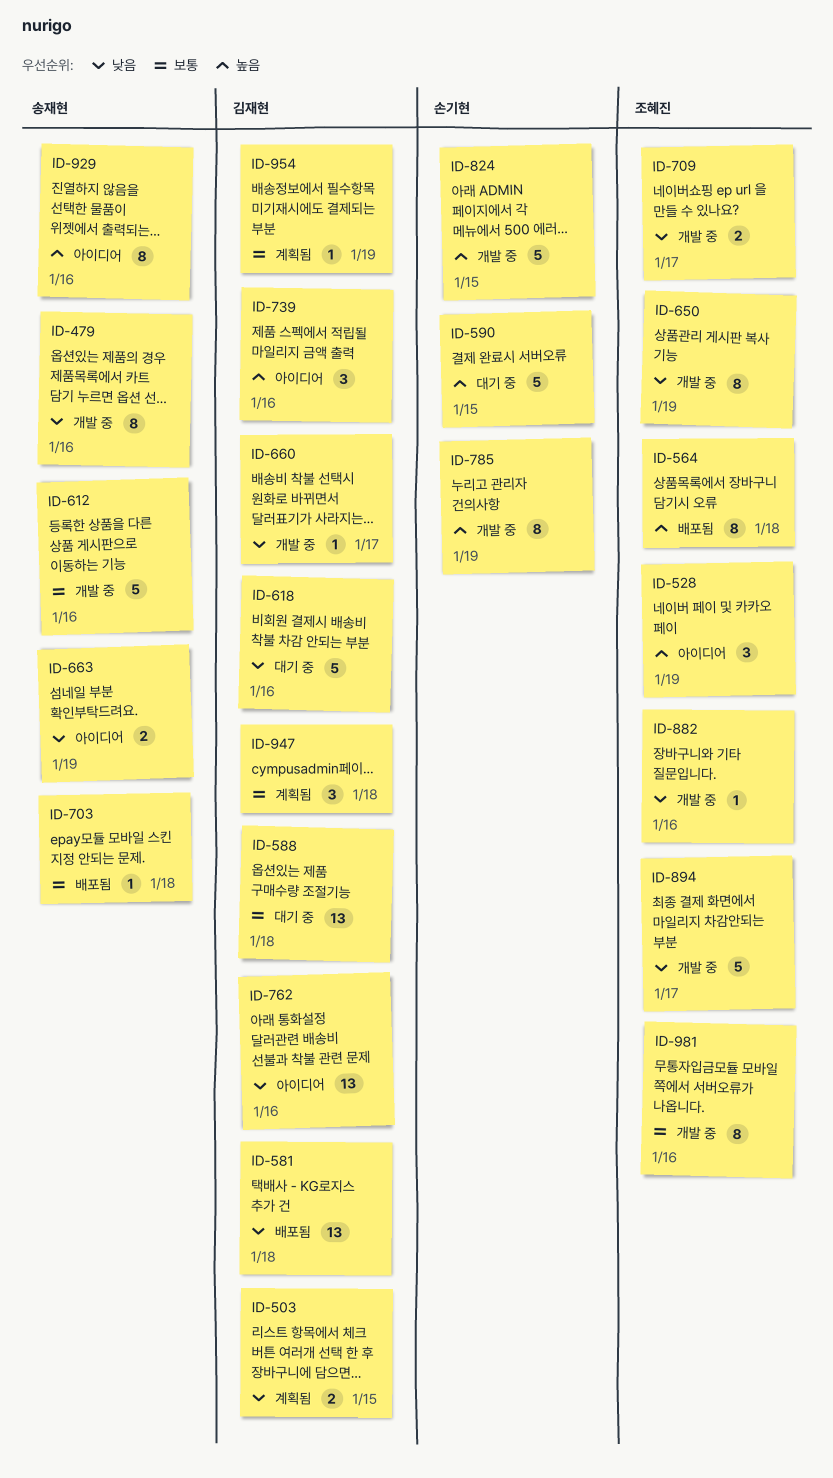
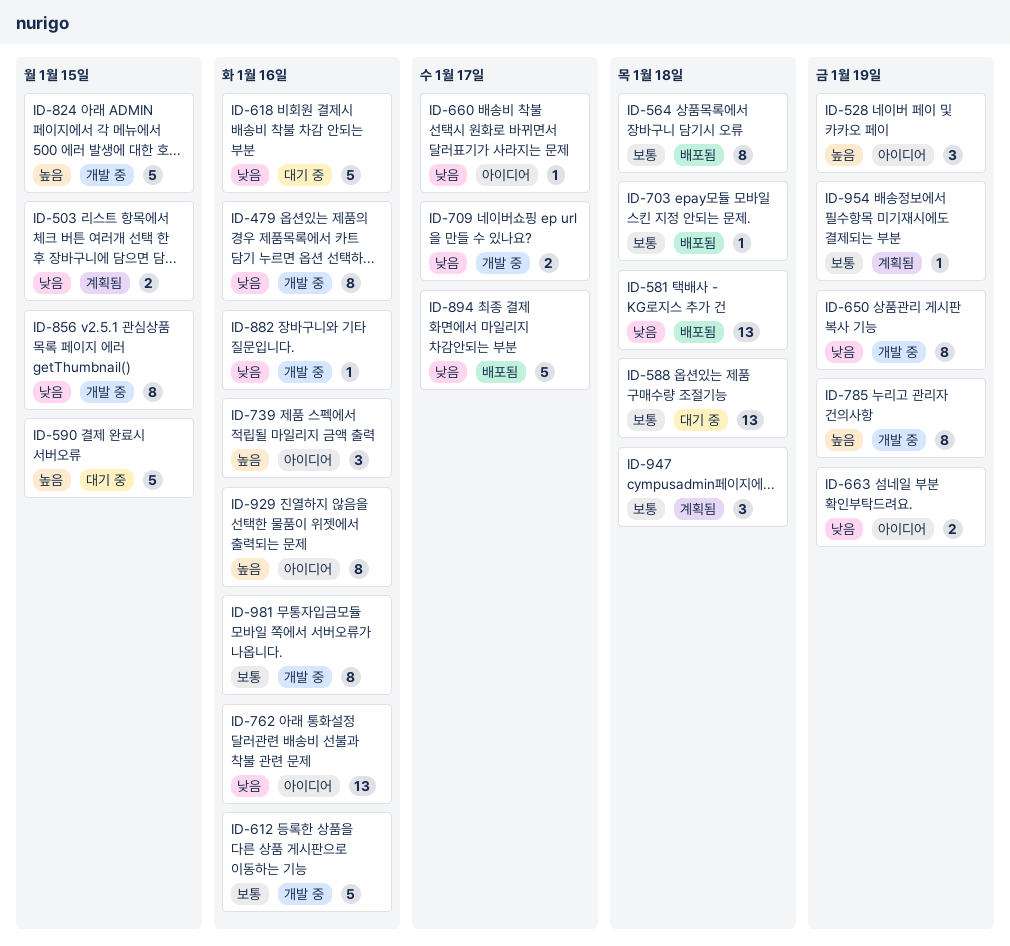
ID-564, priority: 높음 -> 보통
ID-660, status: 개발 중 -> 아이디어
ID-856: none -> present
ID-894, status: 개발 중 -> 배포됨

